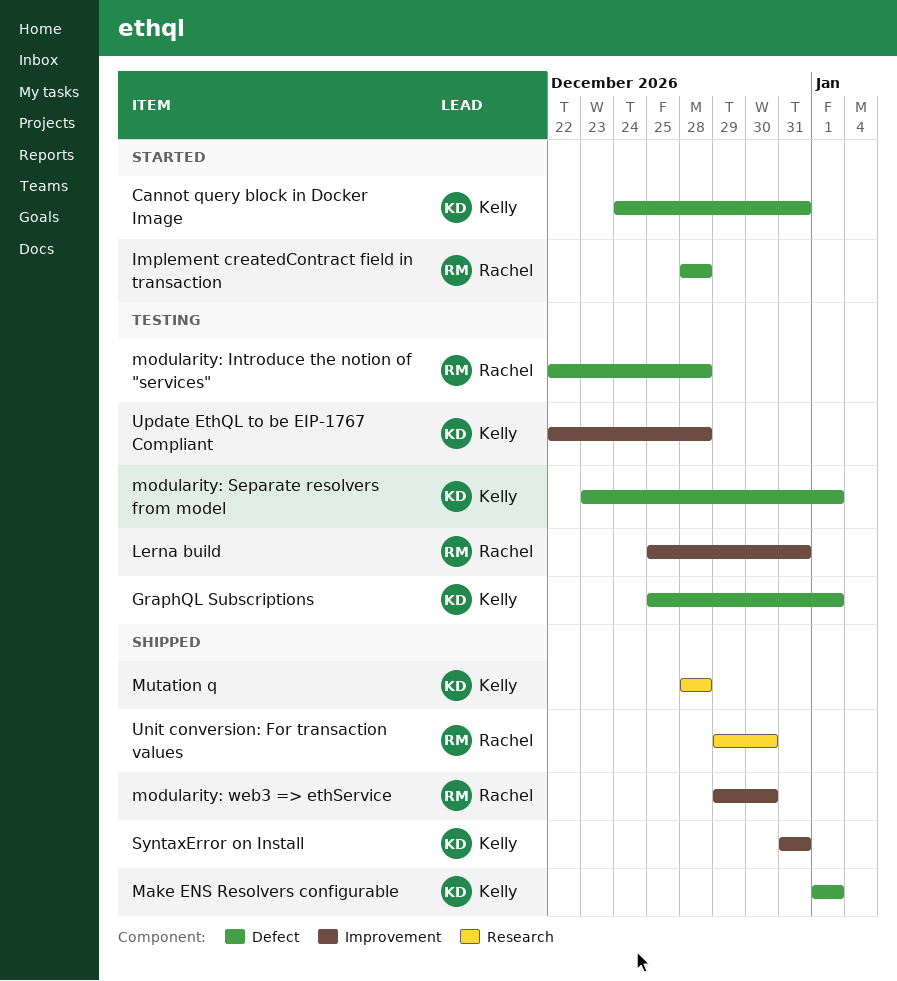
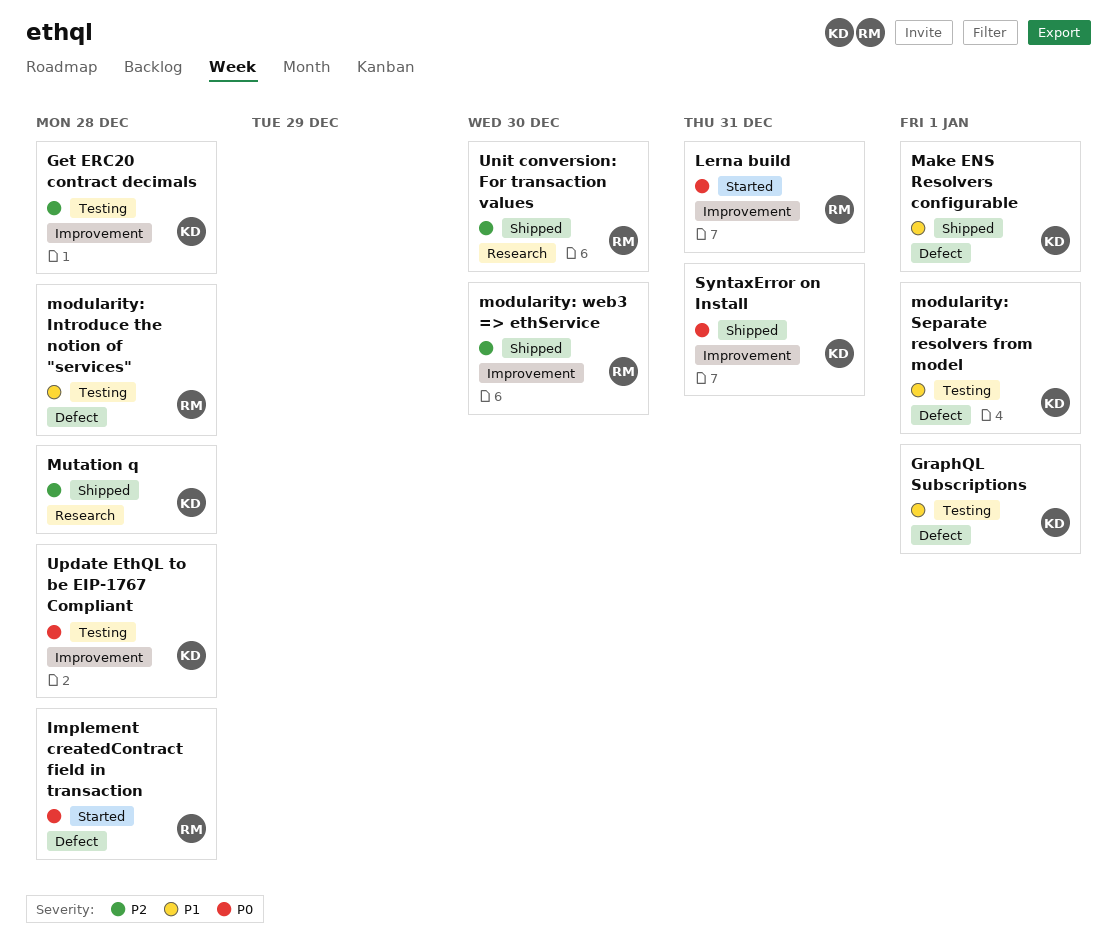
Cannot query block in Docker Image: present -> none
Get ERC20 contract decimals: none -> present
Lerna build, status: Testing -> Started

